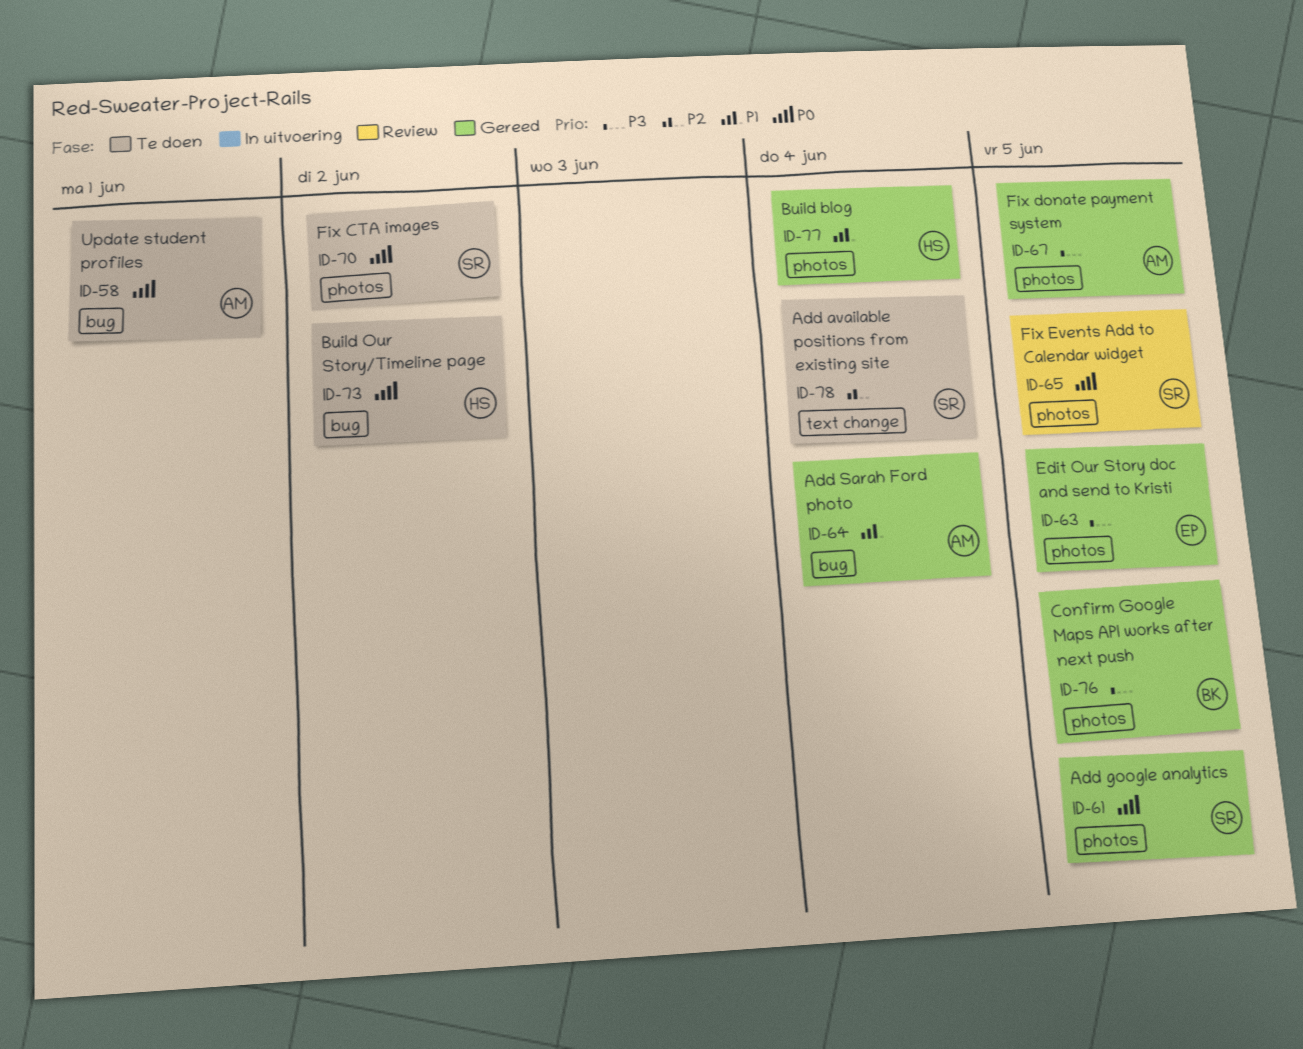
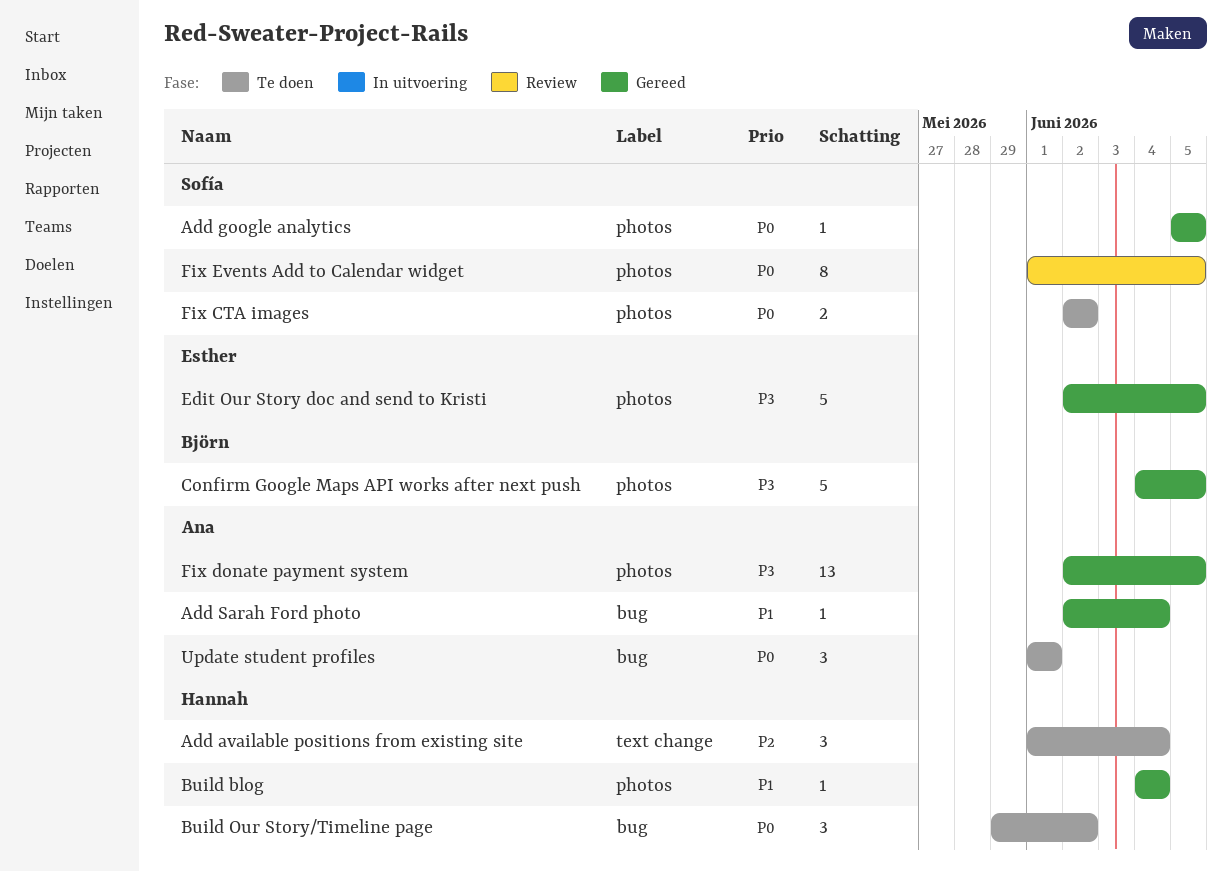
Add available positions from existing site, owner: Sofía -> Hannah

